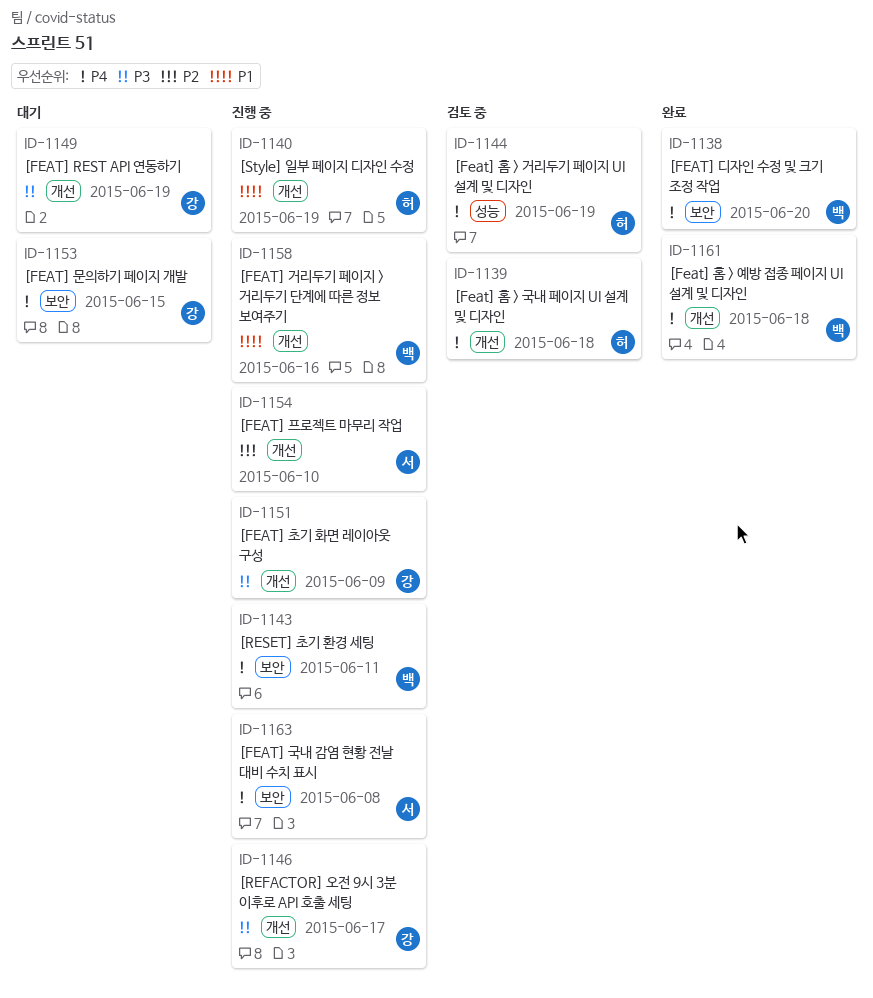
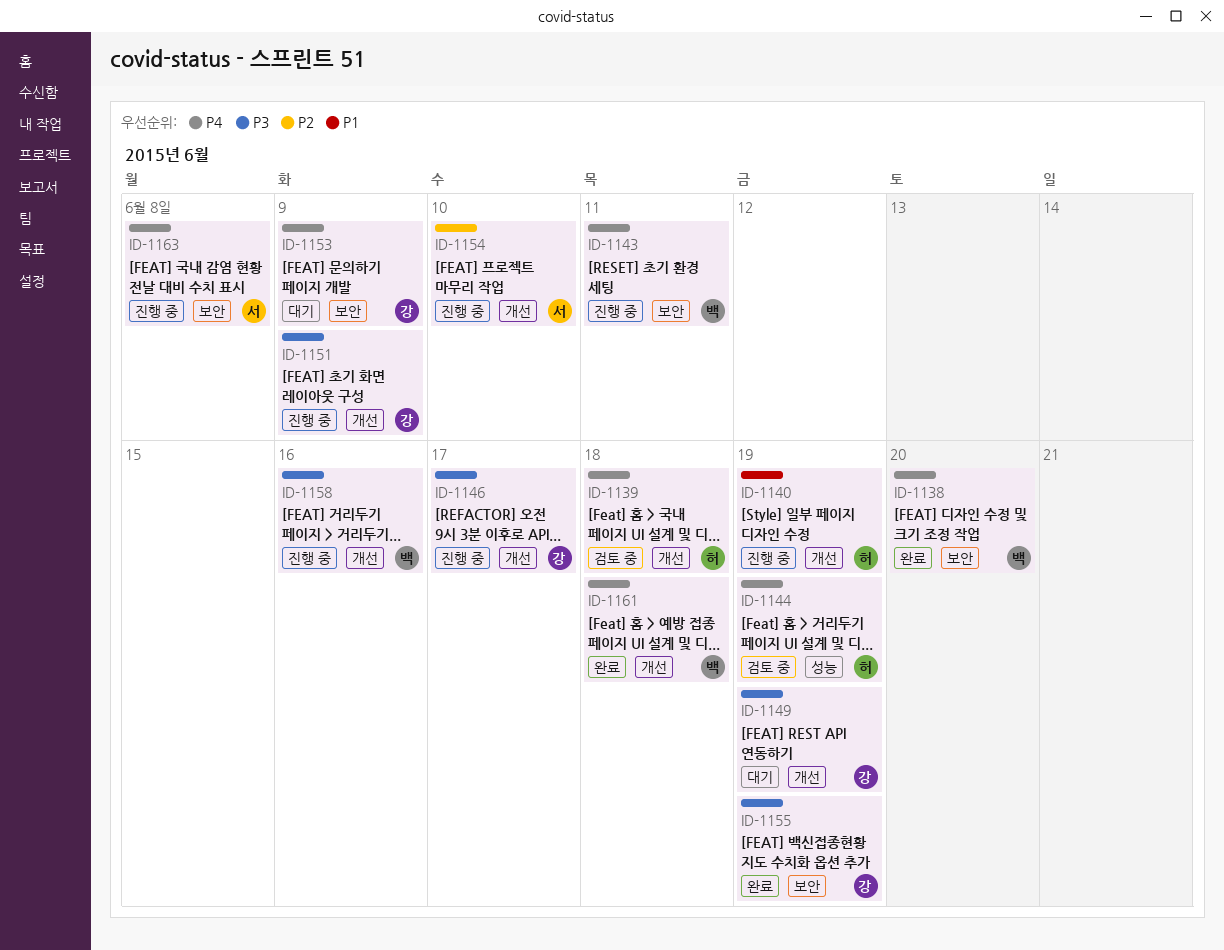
ID-1153, due: Jun 15 -> Jun 9
ID-1155: none -> present
ID-1158, priority: P1 -> P3

